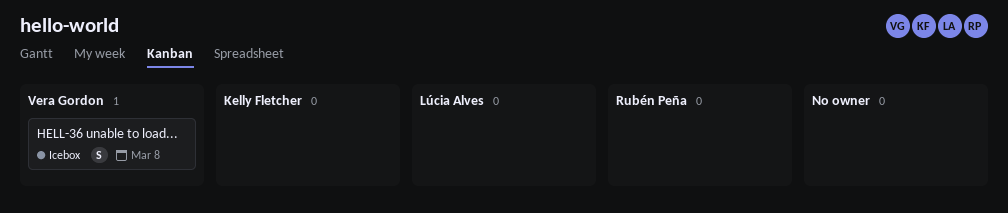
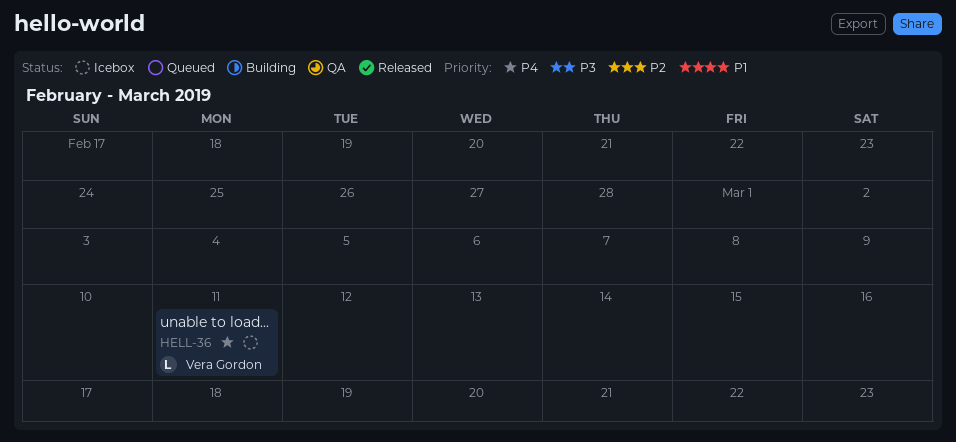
HELL-36, estimate: S -> L
HELL-36, due: Mar 8 -> Mar 11

